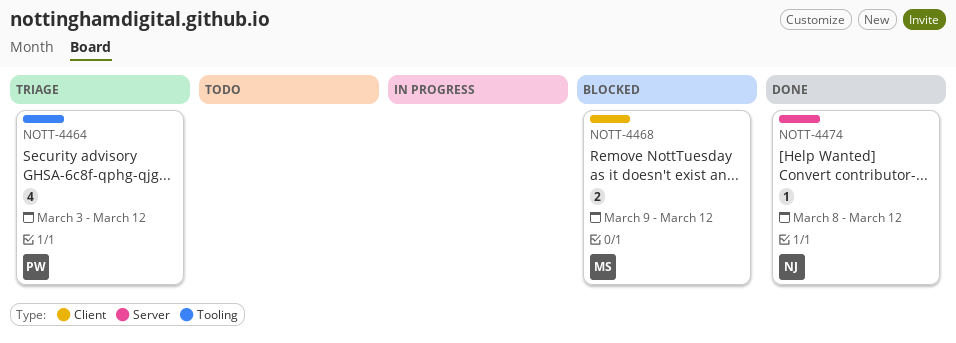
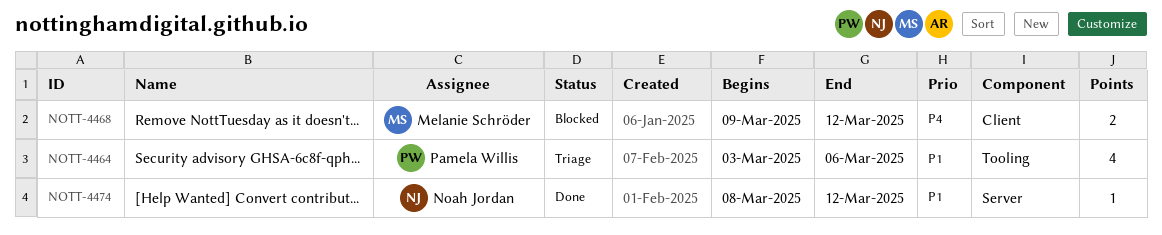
NOTT-4464, due: Mar 12 -> Mar 6

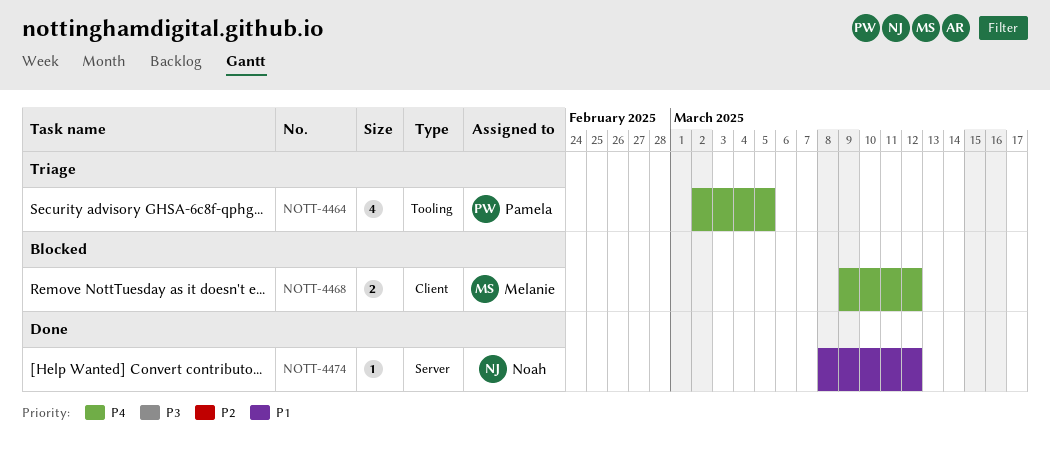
NOTT-4464, priority: P1 -> P4
NOTT-4464, start: Mar 3 -> Mar 2
NOTT-4464, due: Mar 6 -> Mar 5

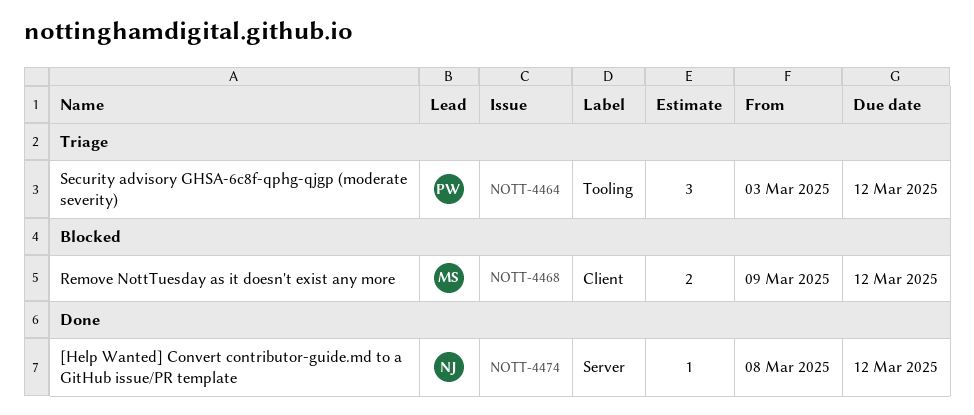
NOTT-4464, estimate: 4 -> 3
NOTT-4464, start: Mar 2 -> Mar 3
NOTT-4464, due: Mar 5 -> Mar 12

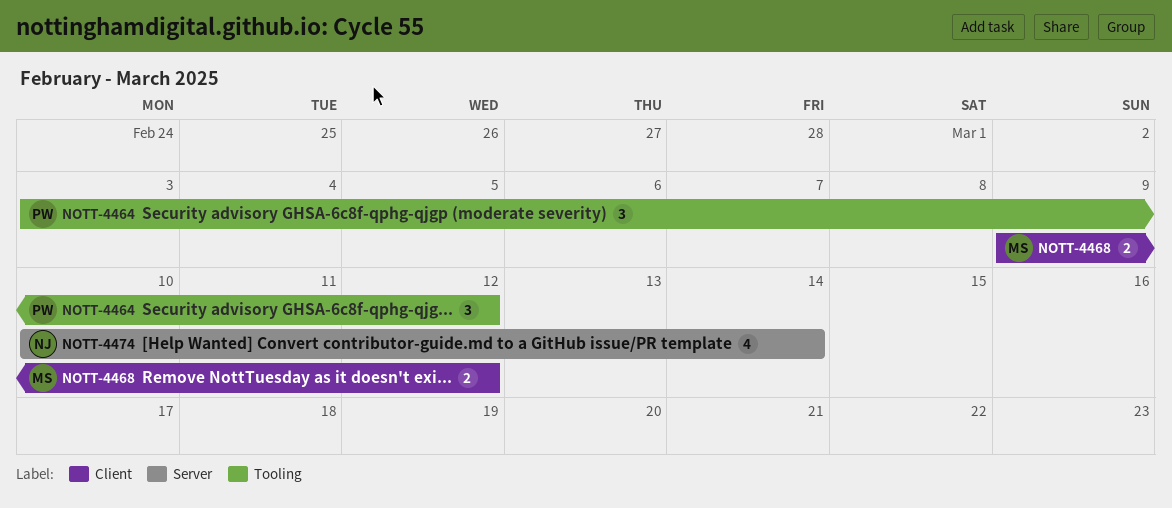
NOTT-4474, estimate: 1 -> 4
NOTT-4474, start: Mar 8 -> Mar 10
NOTT-4474, due: Mar 12 -> Mar 14

